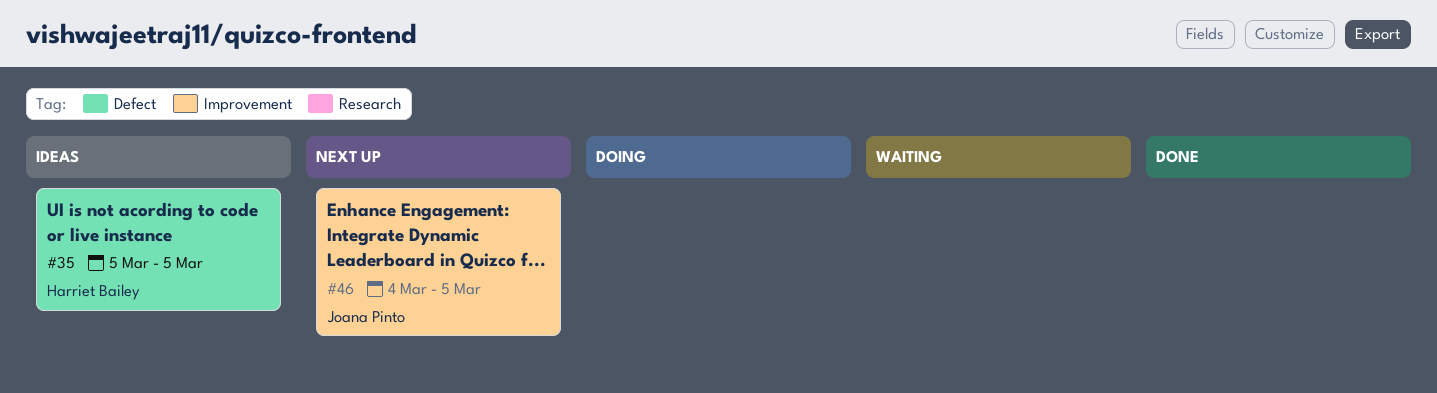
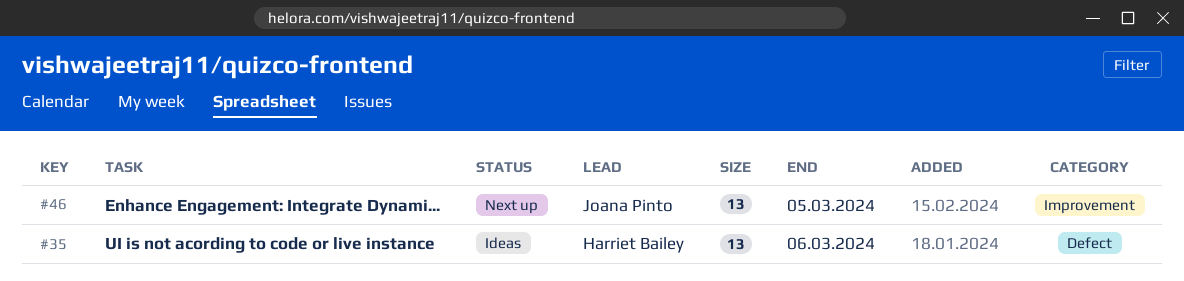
#35, due: Mar 5 -> Mar 6

